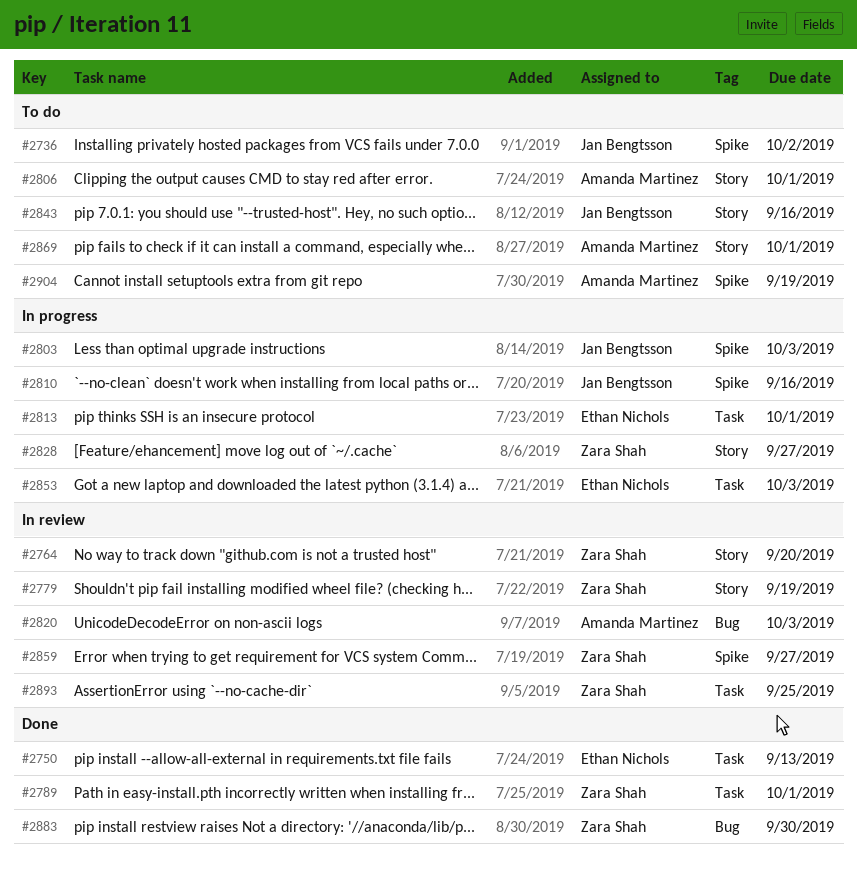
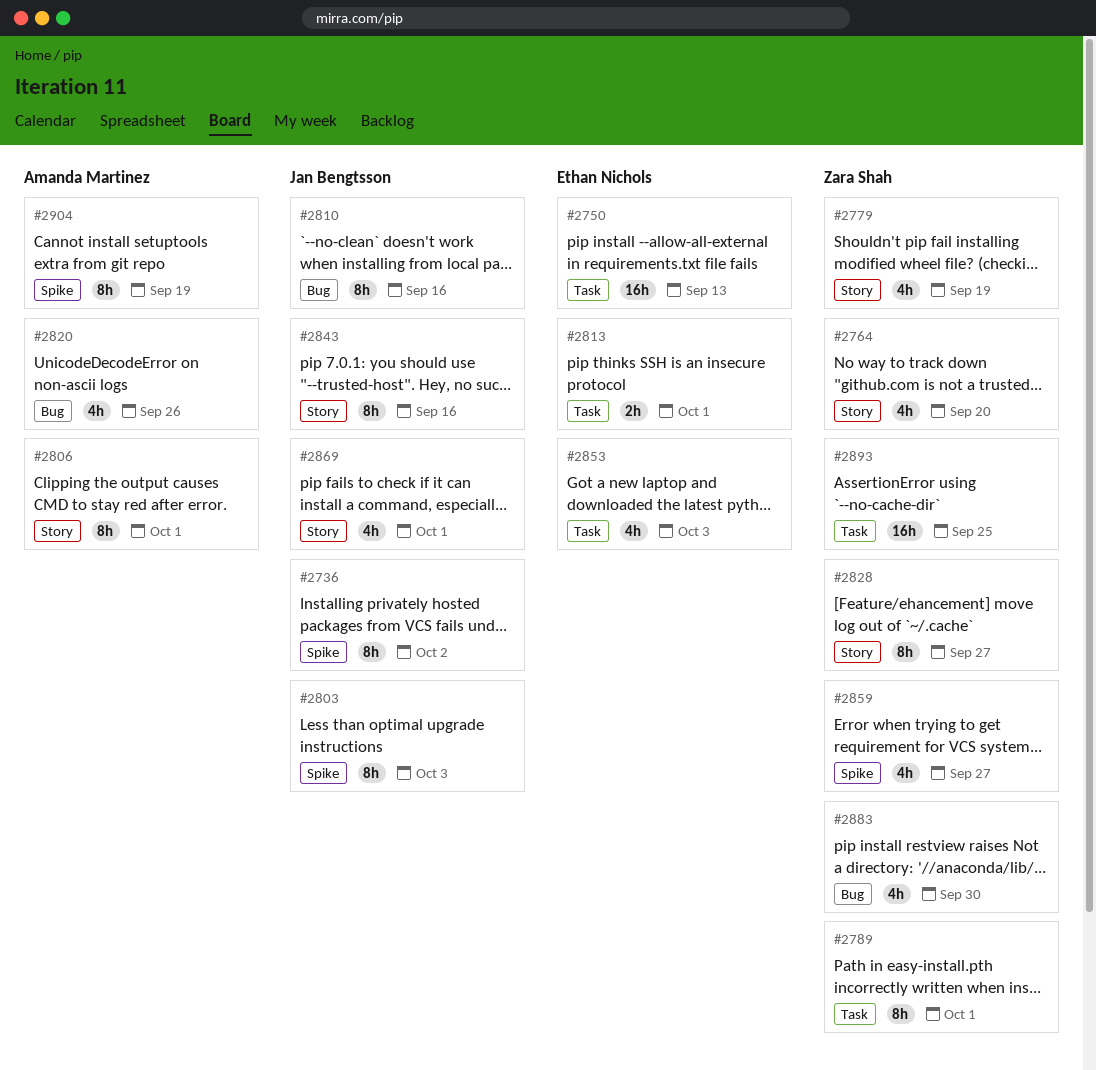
#2810, label: Spike -> Bug
#2820, due: Oct 3 -> Sep 26
#2869, owner: Amanda Martinez -> Jan Bengtsson

